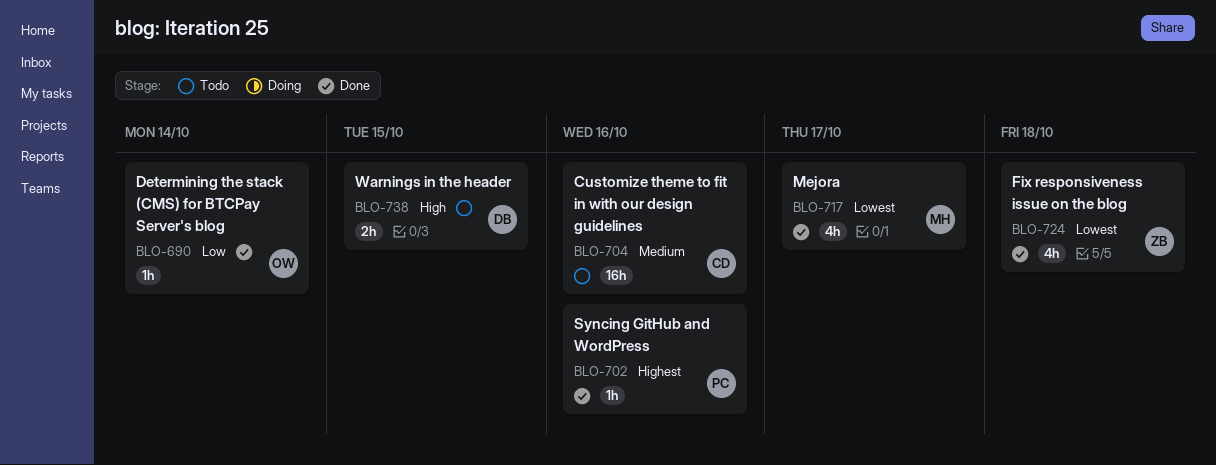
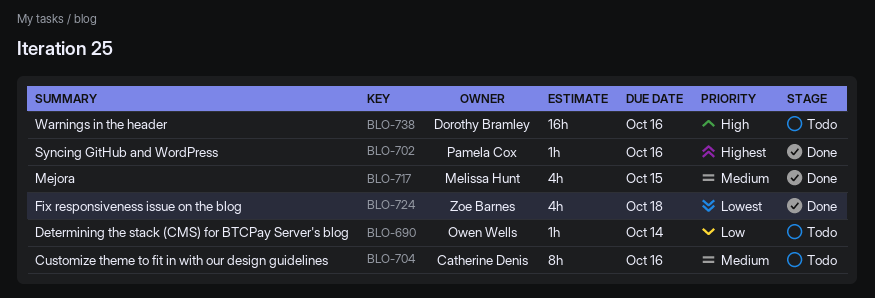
BLO-690, status: Done -> Todo
BLO-704, estimate: 16h -> 8h
BLO-717, priority: Lowest -> Medium
BLO-717, due: Oct 17 -> Oct 15
BLO-738, estimate: 2h -> 16h
BLO-738, due: Oct 15 -> Oct 16

